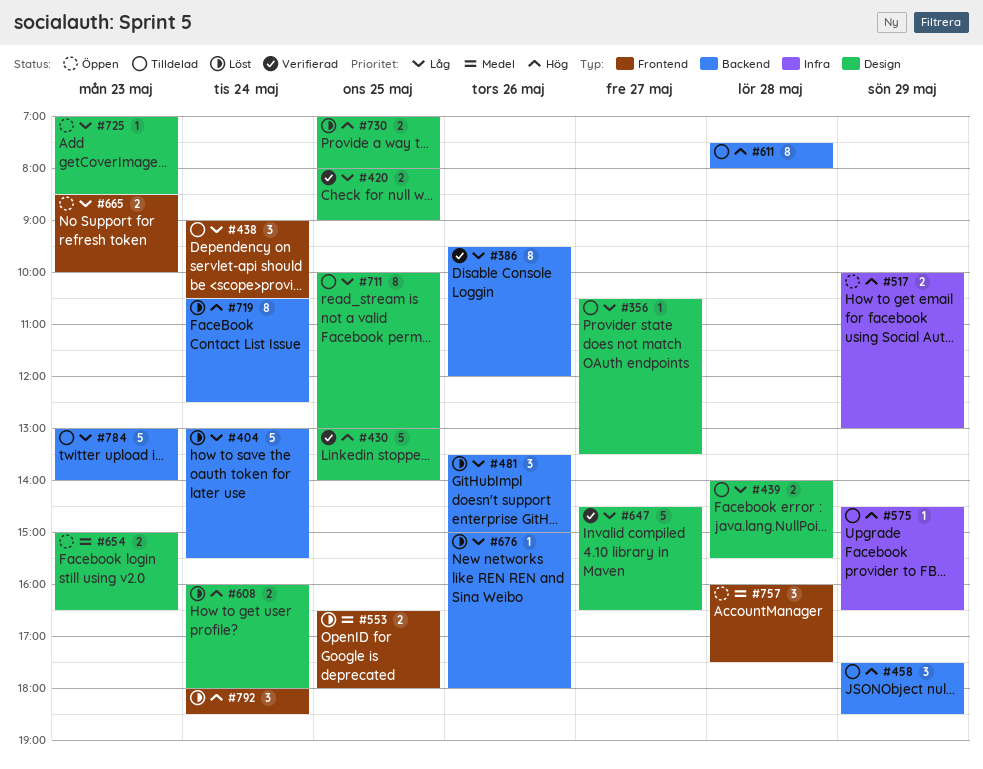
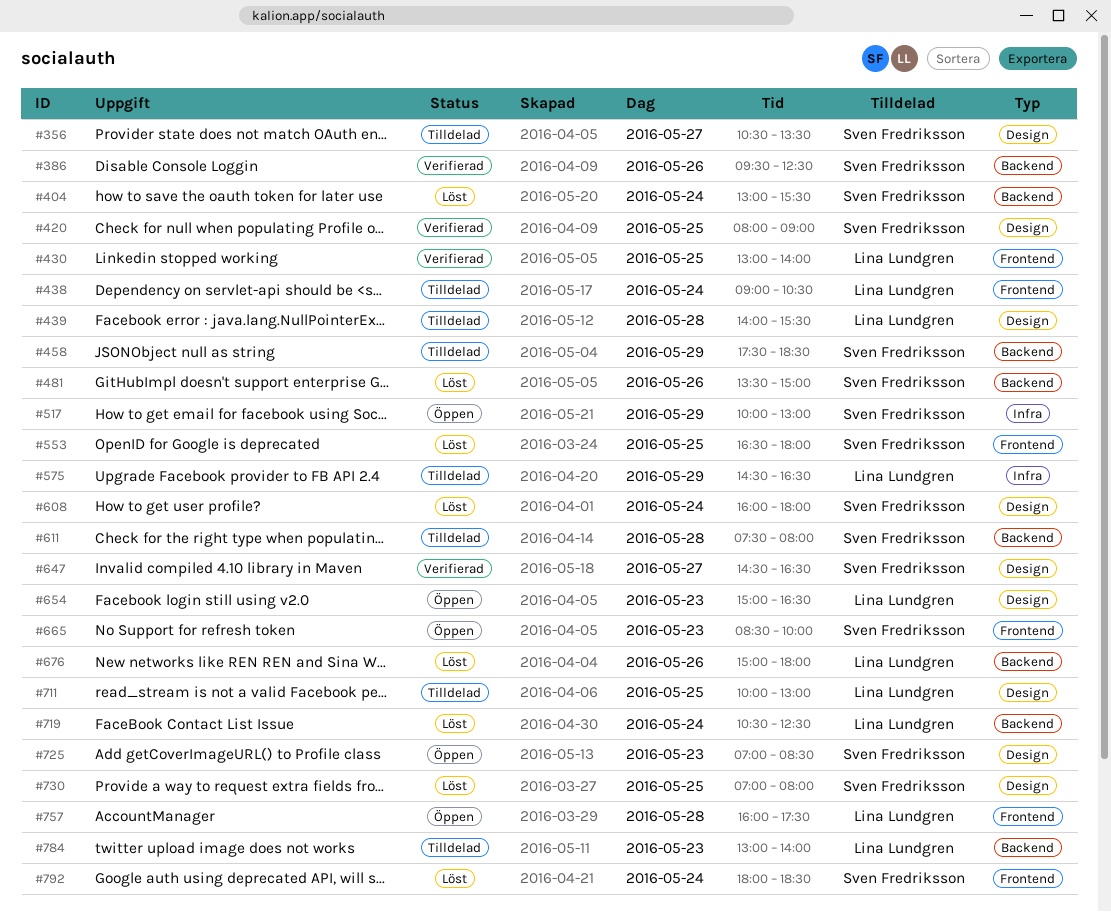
#386, ends: 12:00 -> 12:30
#430, label: Design -> Frontend

